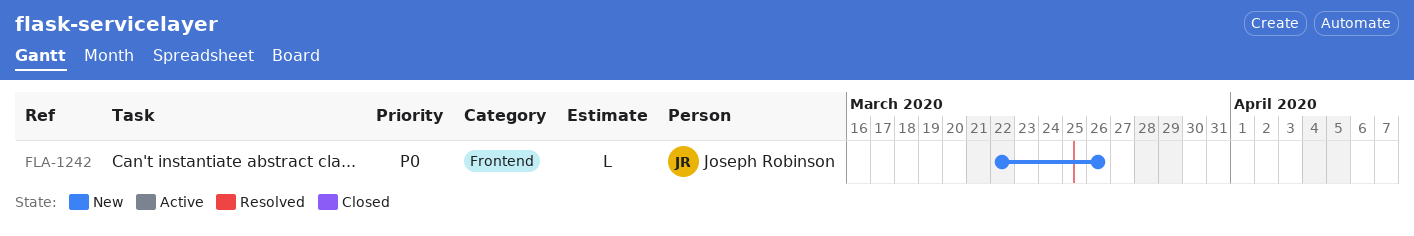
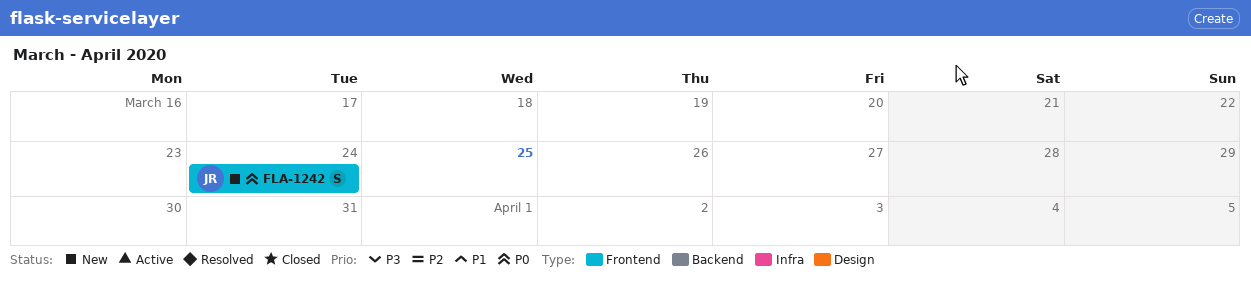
FLA-1242, estimate: L -> S
FLA-1242, start: Mar 22 -> Mar 24
FLA-1242, due: Mar 26 -> Mar 24

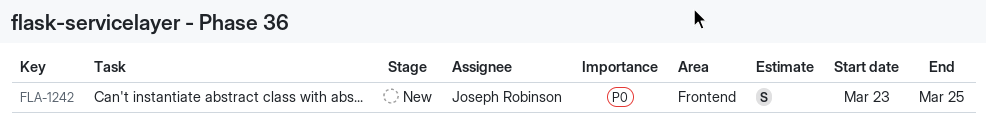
FLA-1242, start: Mar 24 -> Mar 23
FLA-1242, due: Mar 24 -> Mar 25

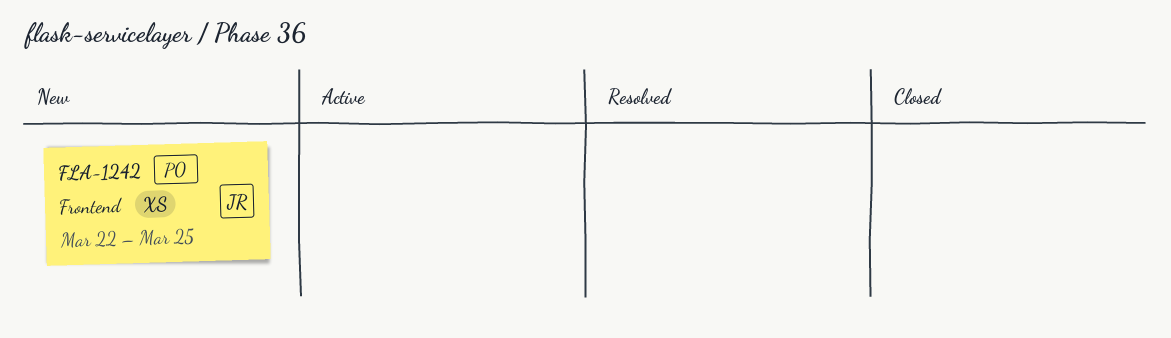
FLA-1242, estimate: S -> XS
FLA-1242, start: Mar 23 -> Mar 22

